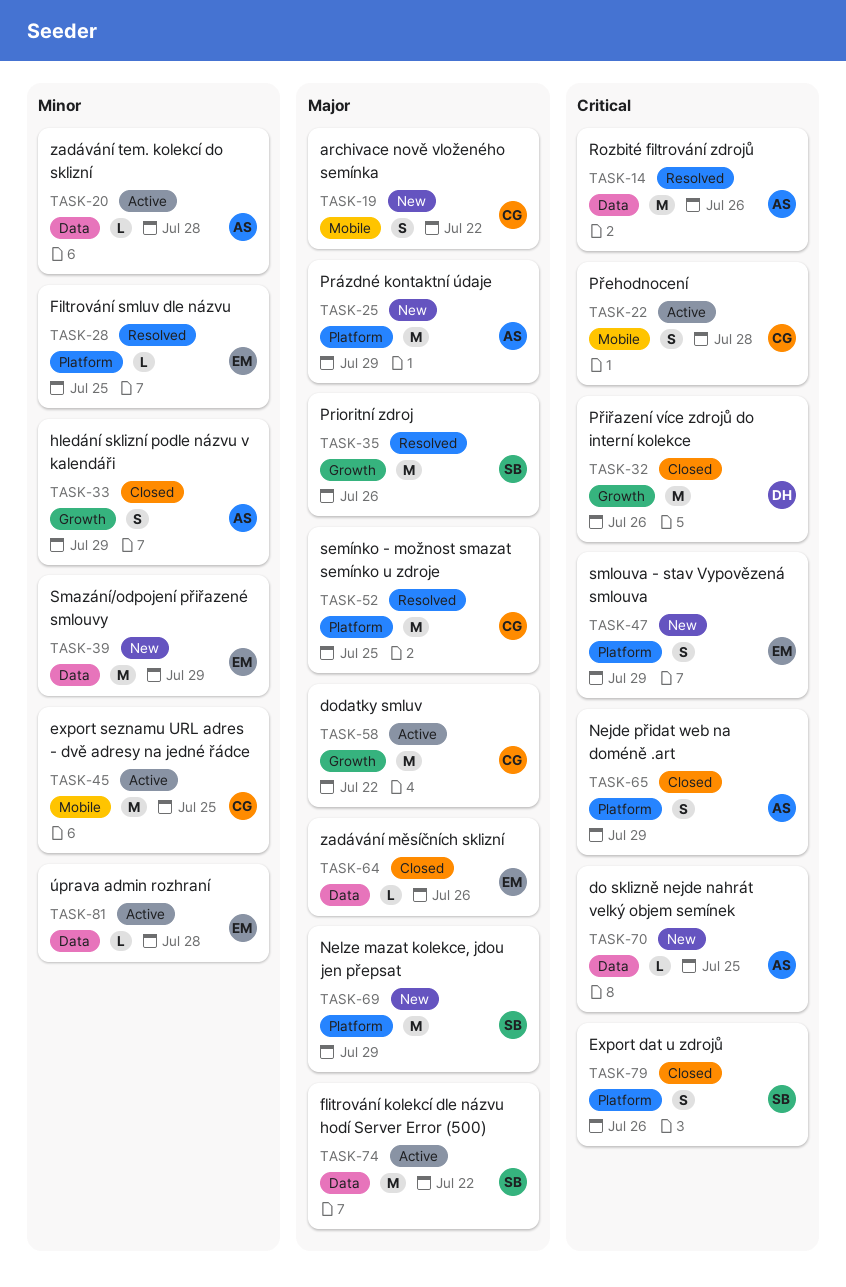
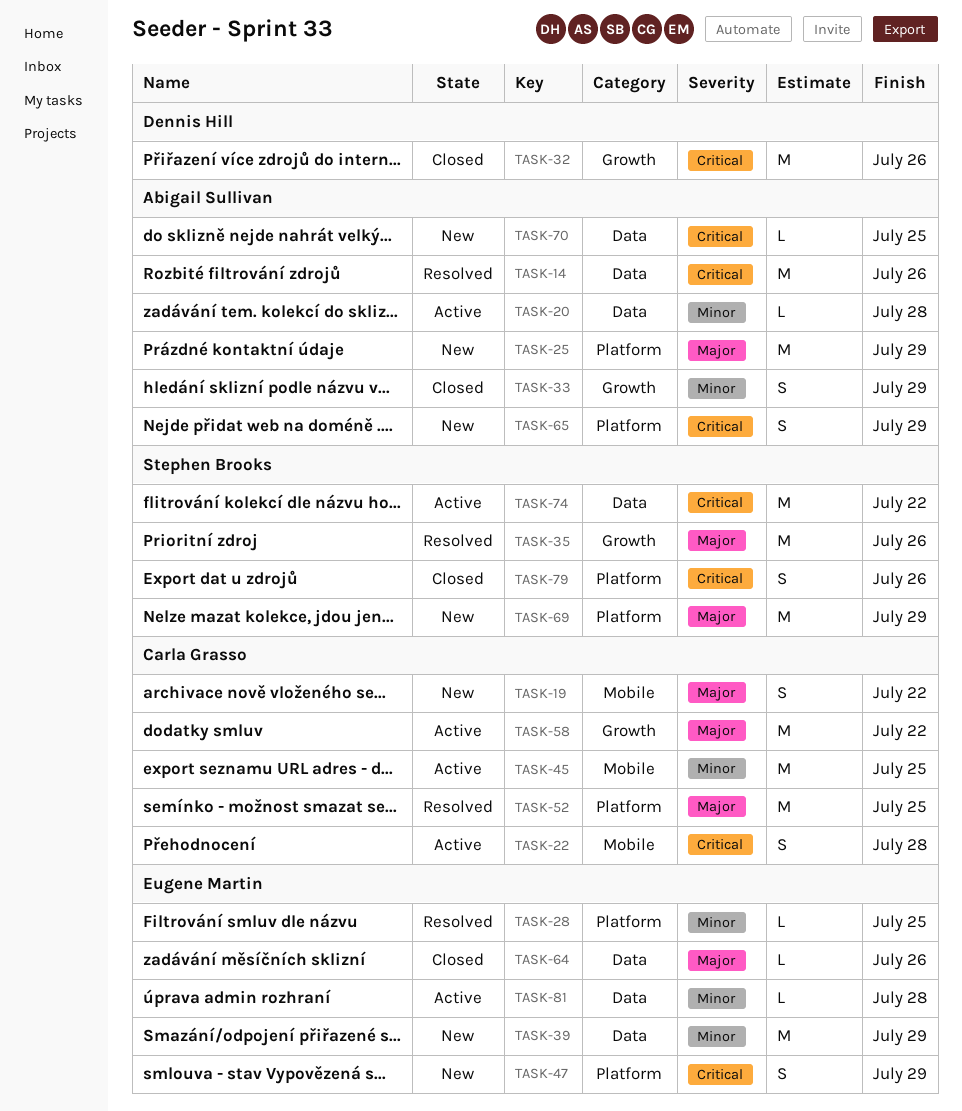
TASK-65, status: Closed -> New
TASK-74, priority: Major -> Critical

